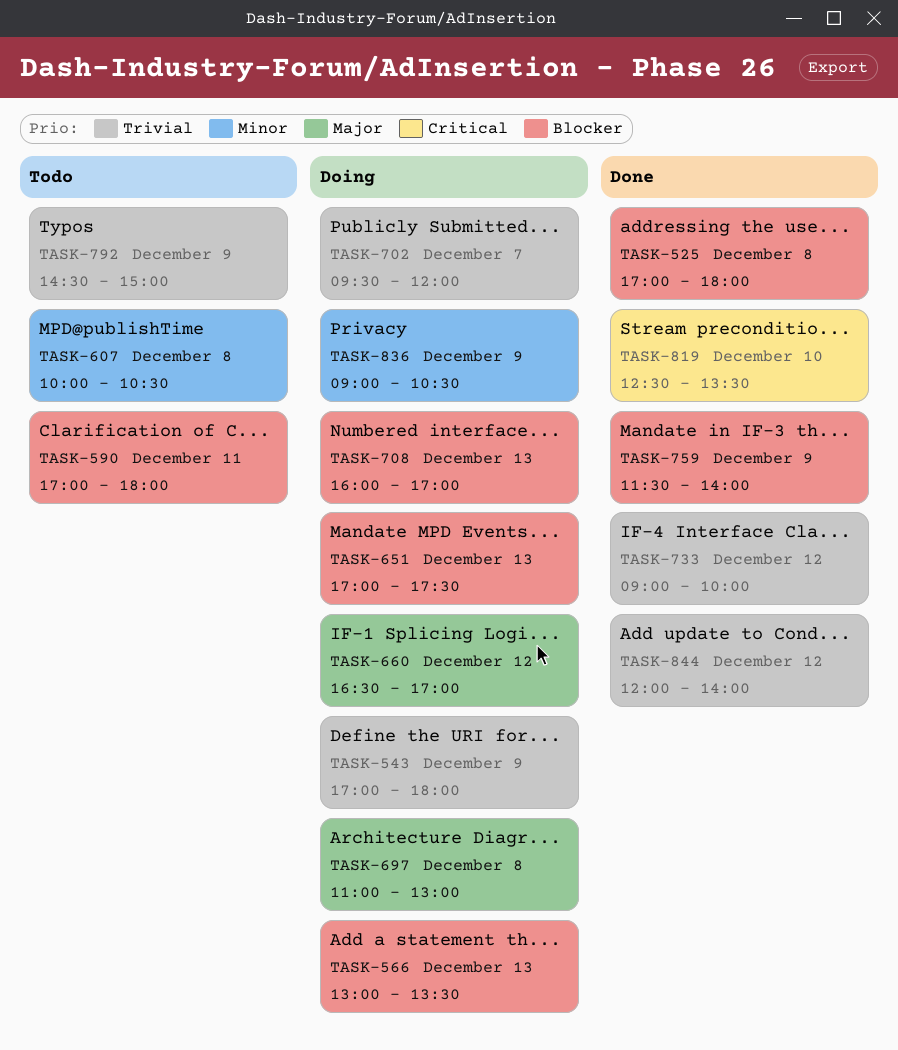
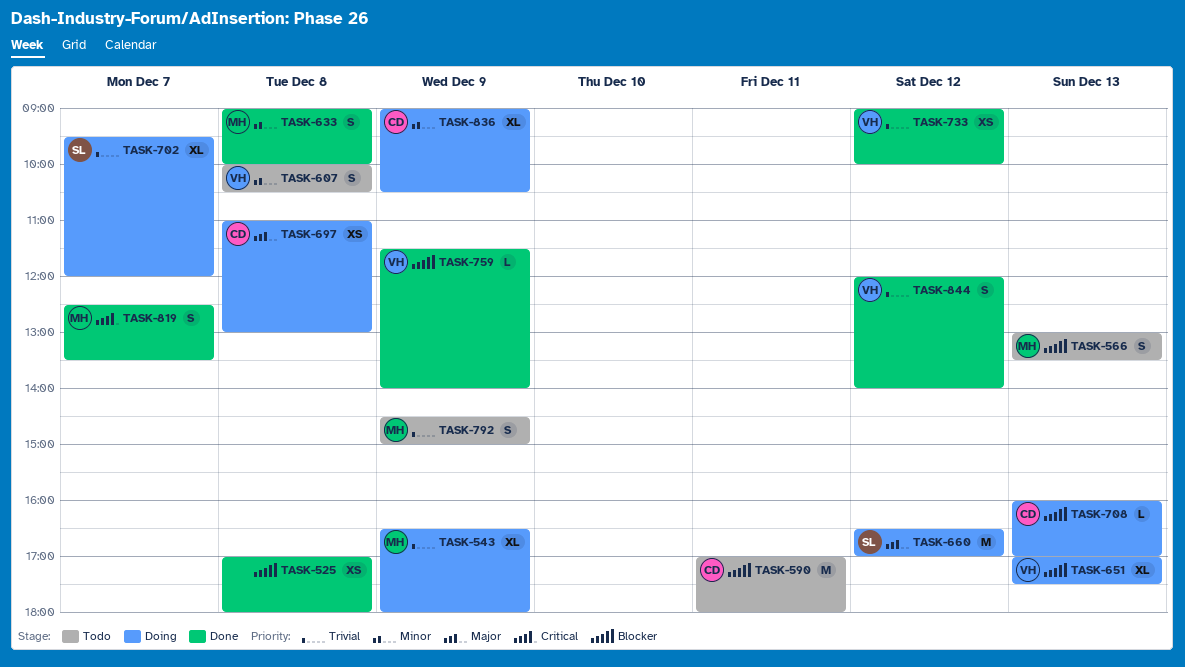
TASK-543, begins: 17:00 -> 16:30
TASK-566, status: Doing -> Todo
TASK-633: none -> present
TASK-819, day: Dec 10 -> Dec 7

